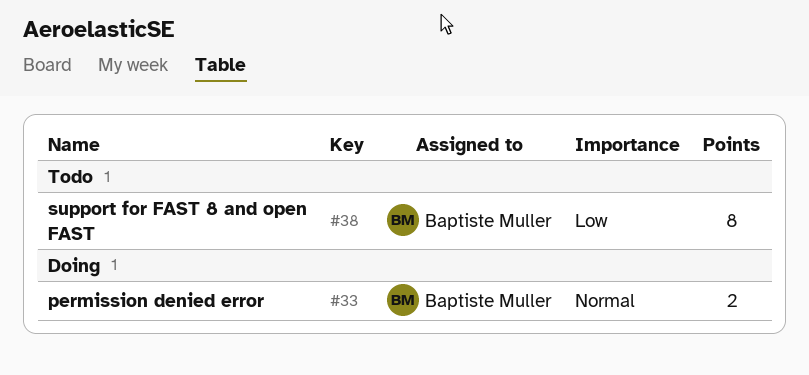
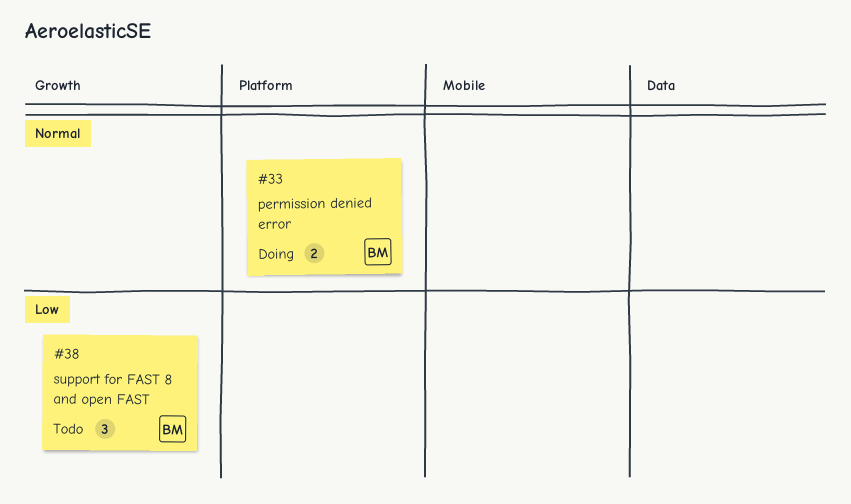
#38, estimate: 8 -> 3

